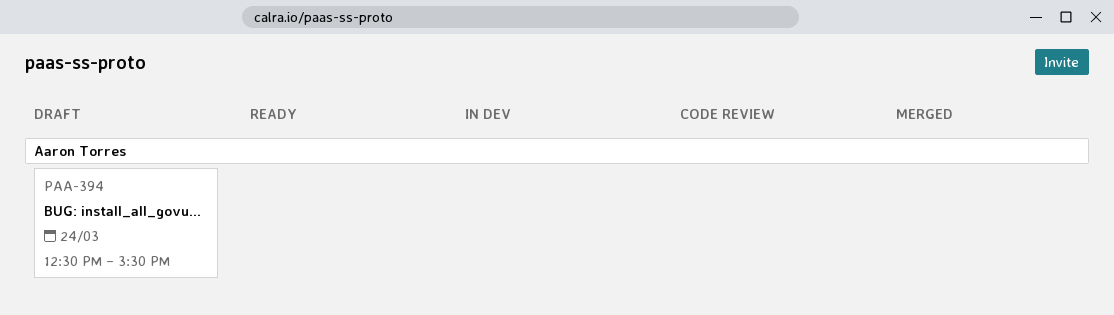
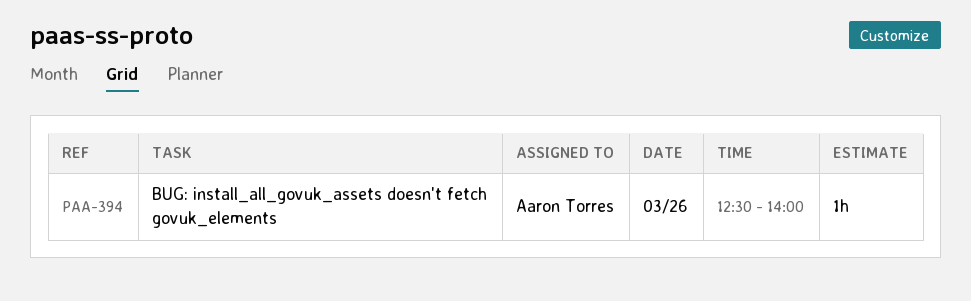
PAA-394, day: Mar 24 -> Mar 26
PAA-394, ends: 15:30 -> 14:00

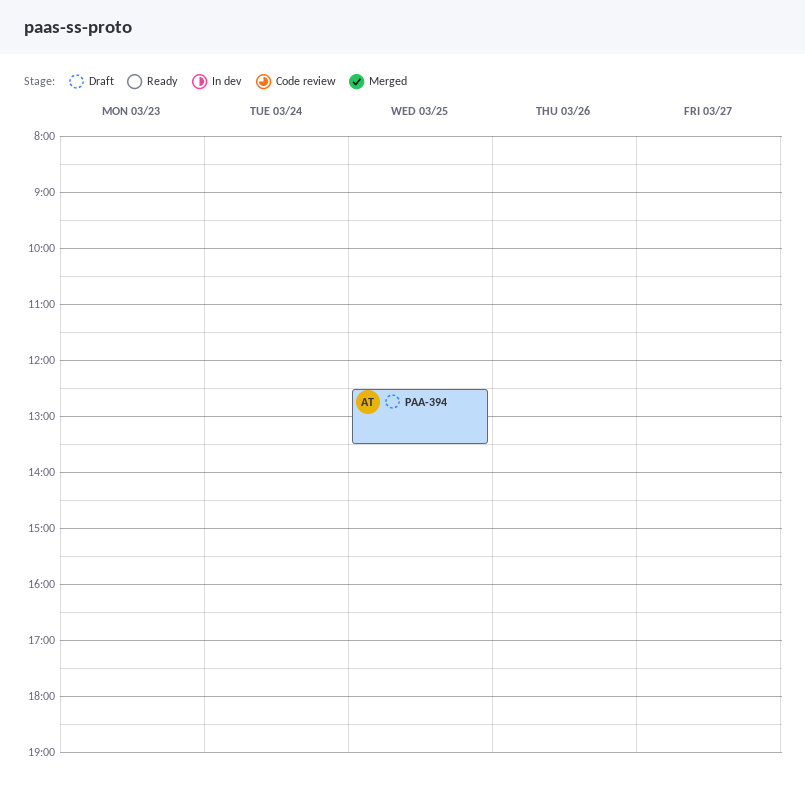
PAA-394, day: Mar 26 -> Mar 25
PAA-394, ends: 14:00 -> 13:30

